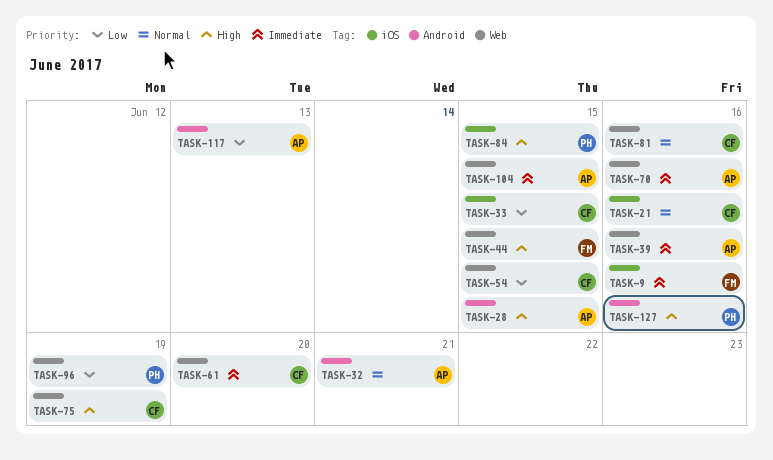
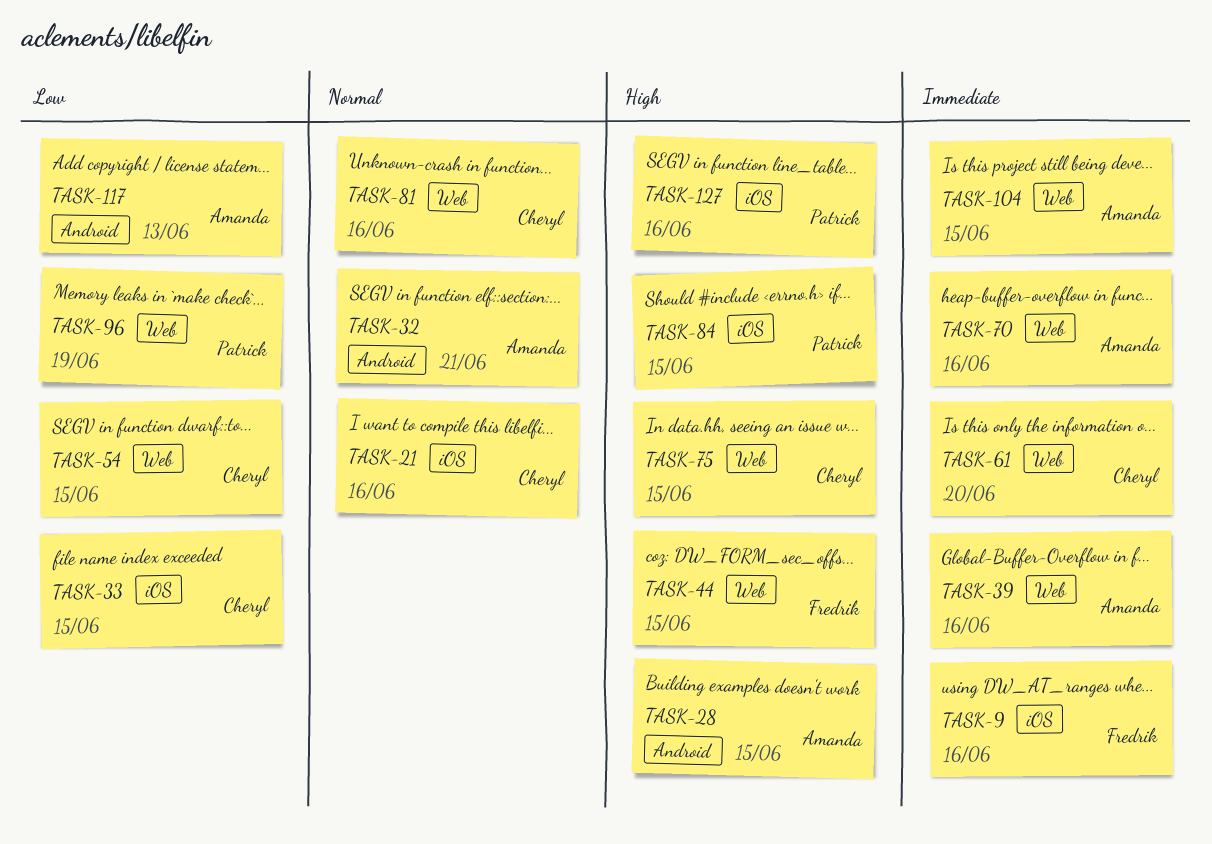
TASK-75, due: Jun 19 -> Jun 15
TASK-127, label: Android -> iOS

